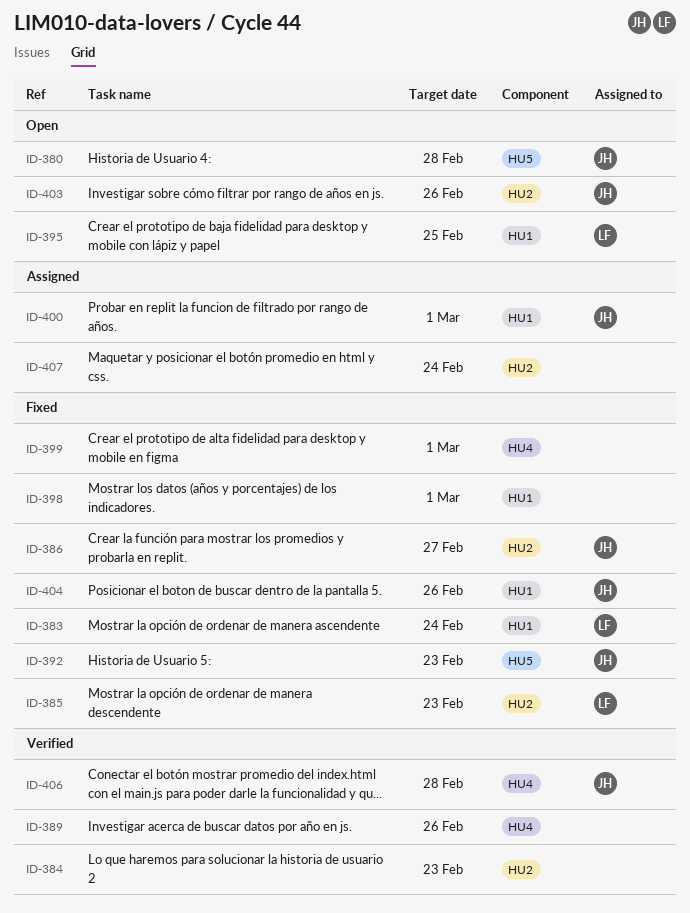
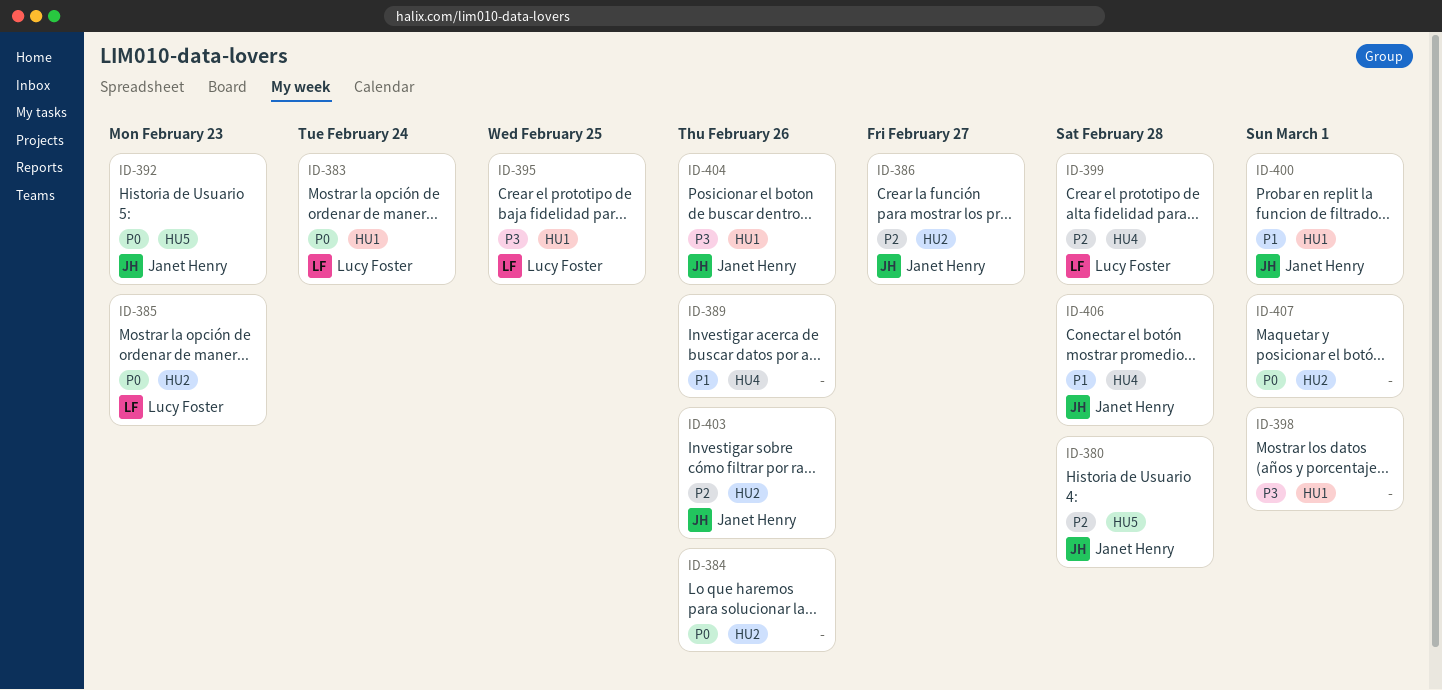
ID-384, due: Feb 23 -> Feb 26
ID-399, owner: none -> Lucy Foster
ID-399, due: Mar 1 -> Feb 28
ID-407, due: Feb 24 -> Mar 1

